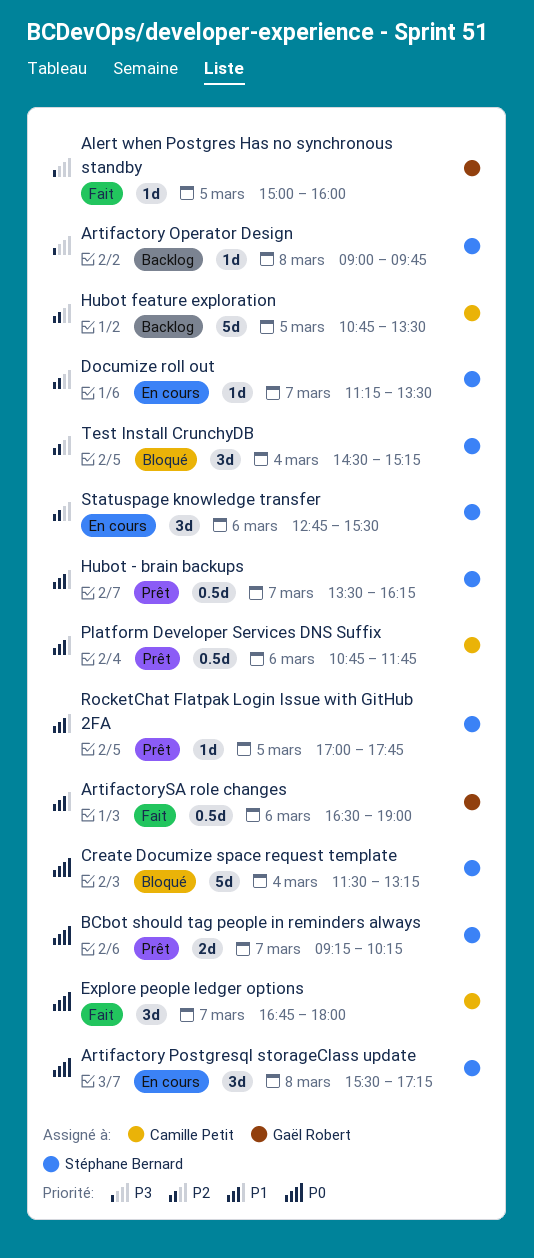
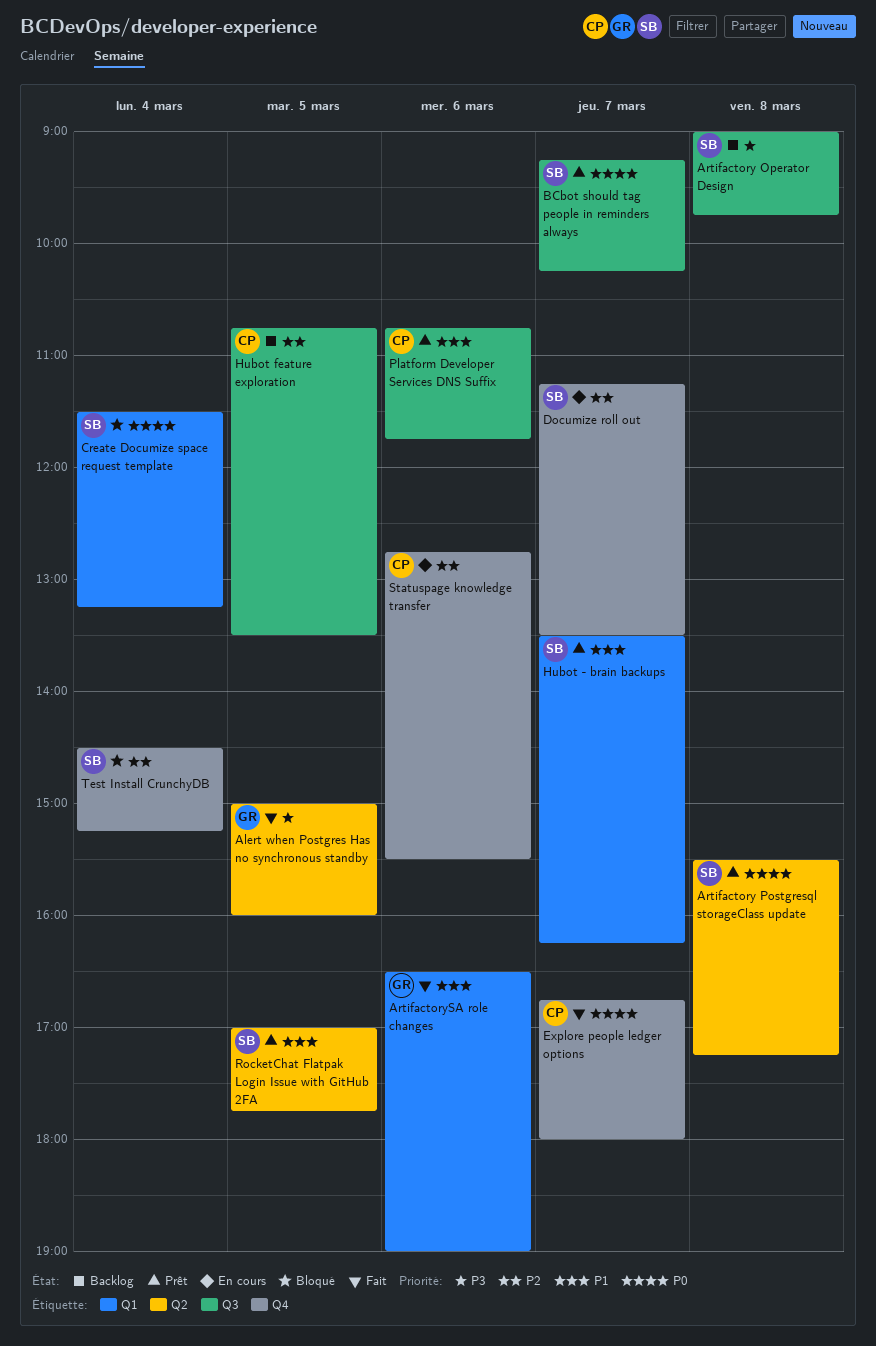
Artifactory Postgresql storageClass update, status: En cours -> Prêt
Statuspage knowledge transfer, owner: Stéphane Bernard -> Camille Petit

